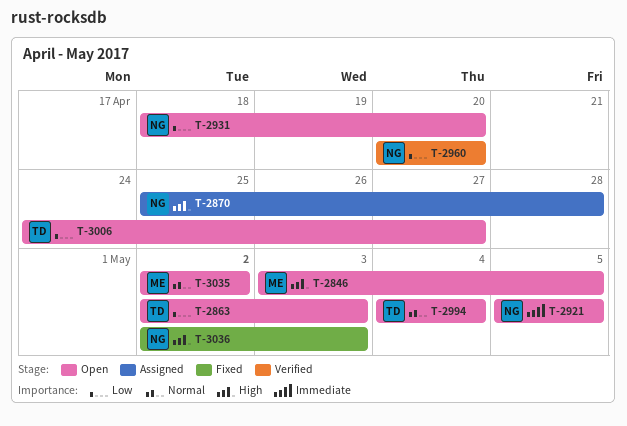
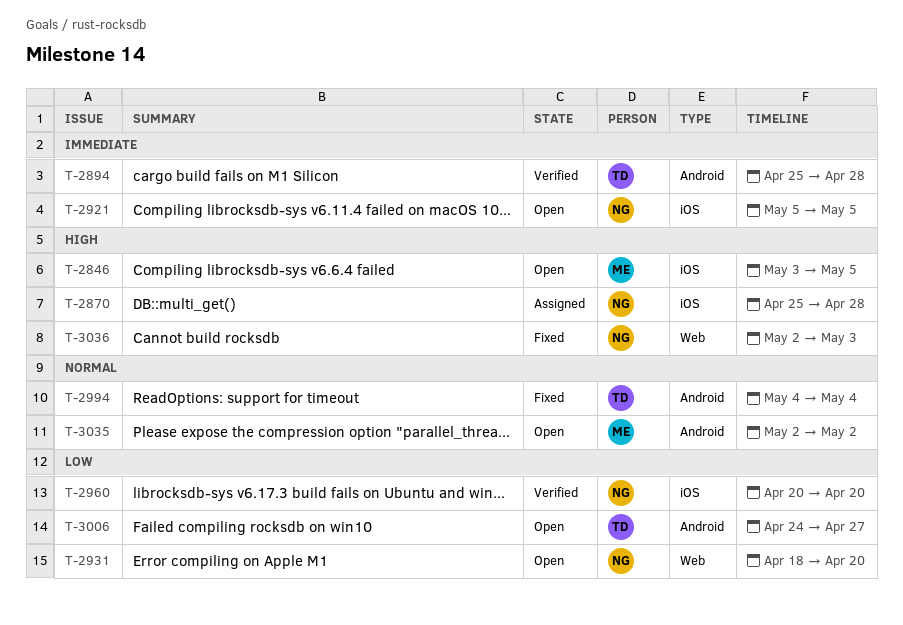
T-2863: present -> none
T-2894: none -> present
T-2994, status: Open -> Fixed

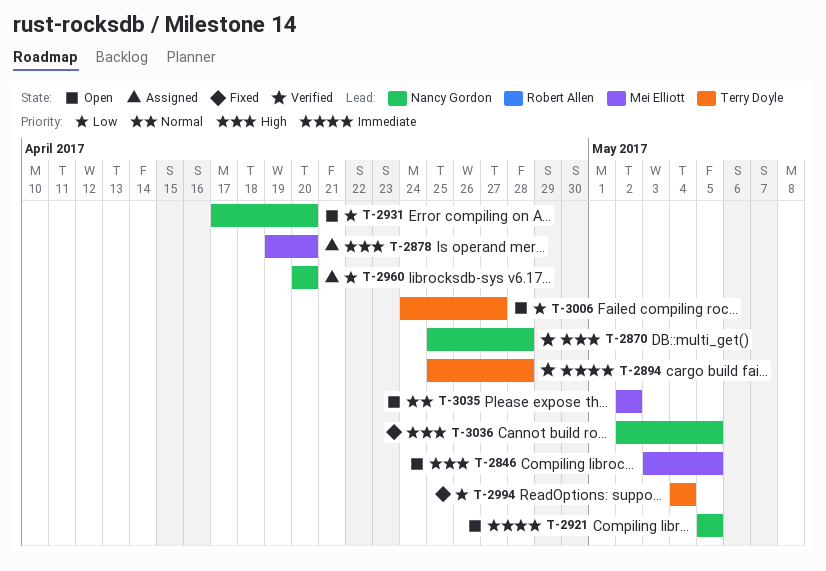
T-2870, status: Assigned -> Verified
T-2878: none -> present
T-2931, start: Apr 18 -> Apr 17
T-2960, status: Verified -> Assigned
T-2994, priority: Normal -> Low
T-3036, due: May 3 -> May 5

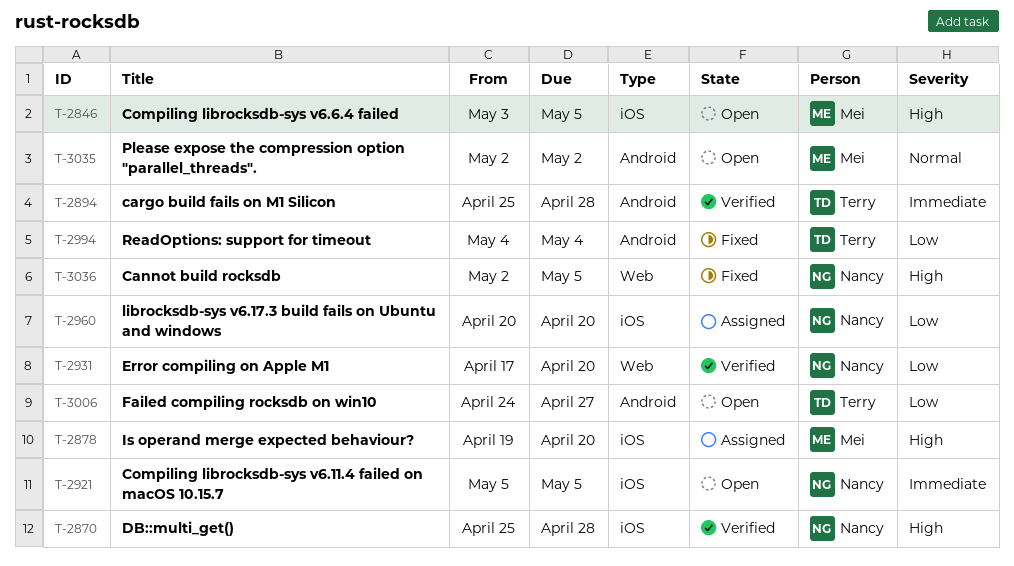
T-2931, status: Open -> Verified

